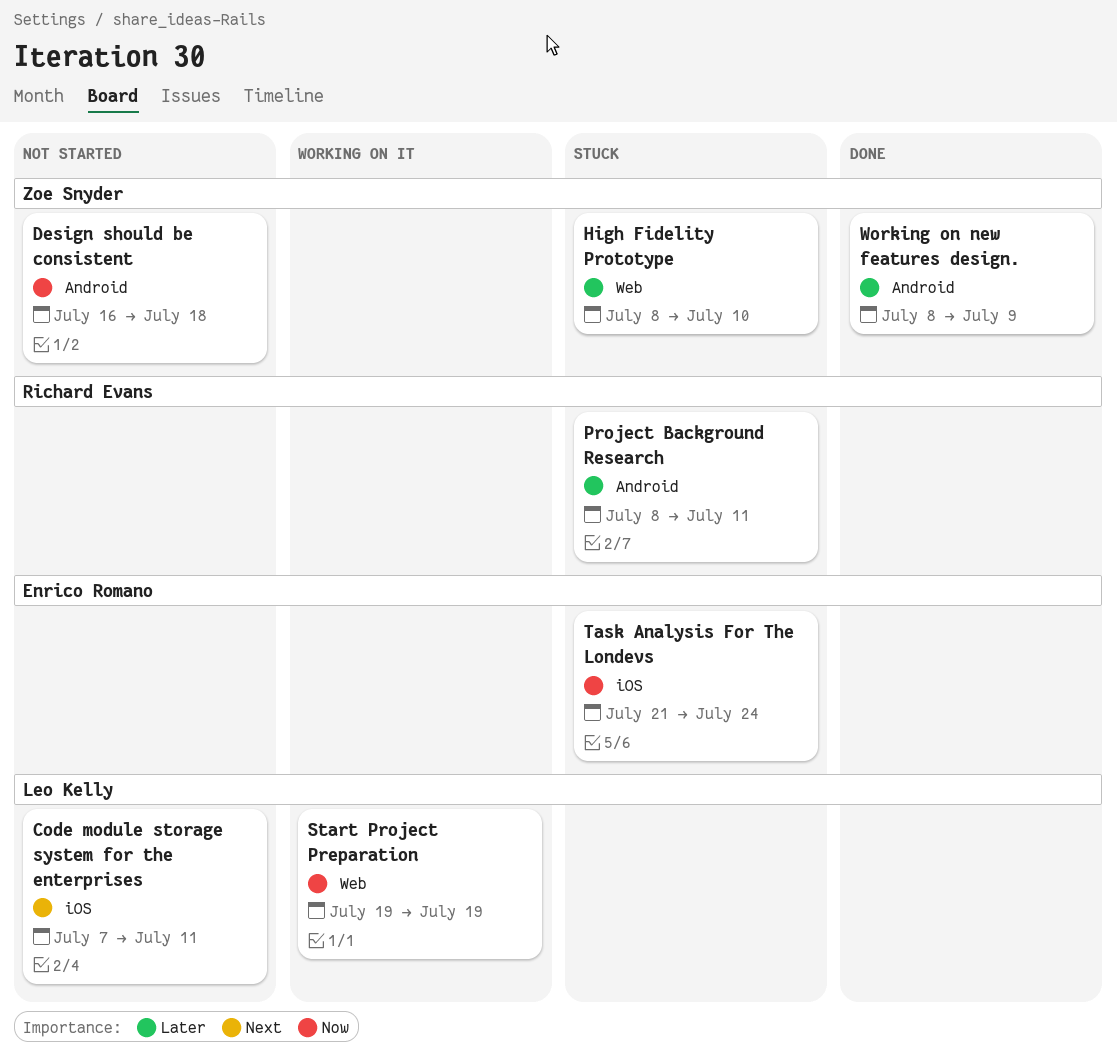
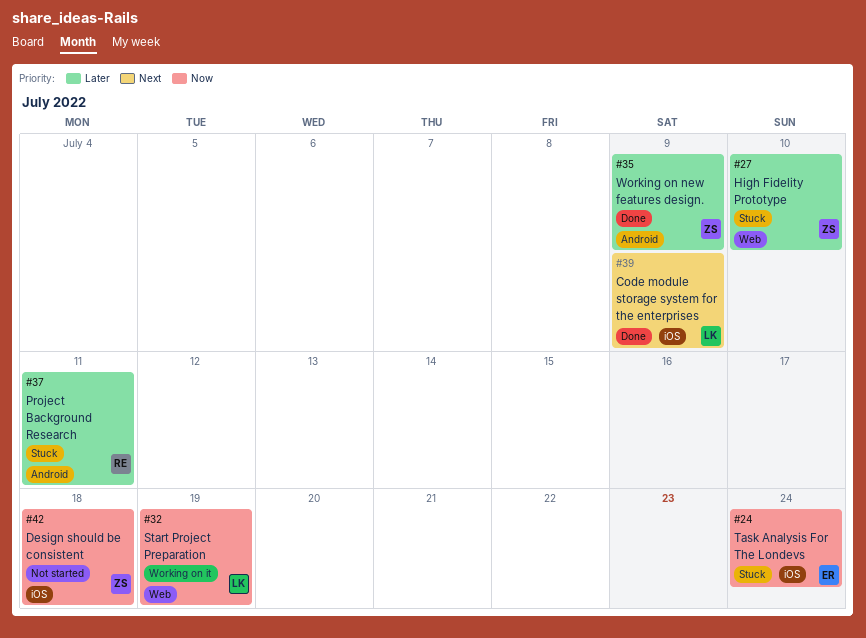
Code module storage system for the enterprises, status: Not started -> Done
Code module storage system for the enterprises, due: Jul 11 -> Jul 9
Design should be consistent, label: Android -> iOS

